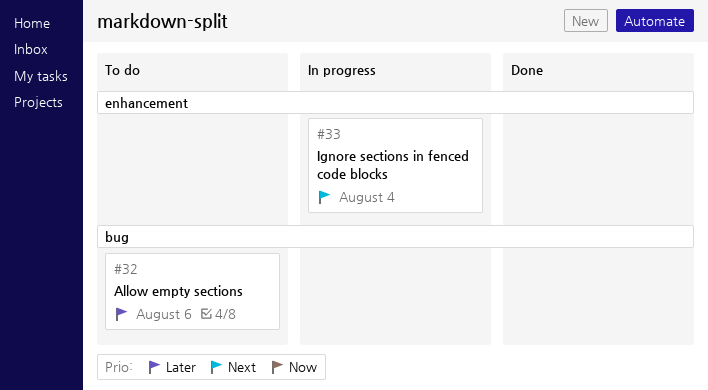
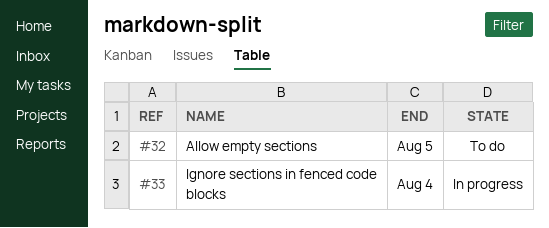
#32, due: Aug 6 -> Aug 5

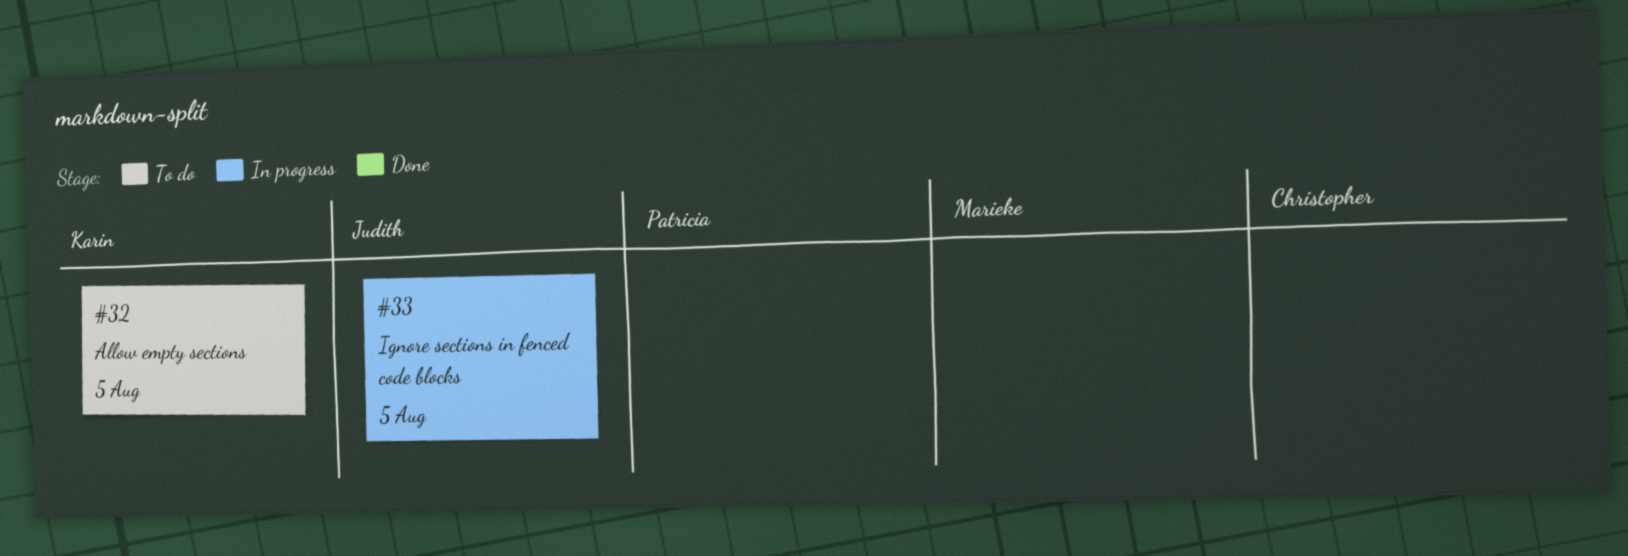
#33, due: Aug 4 -> Aug 5

